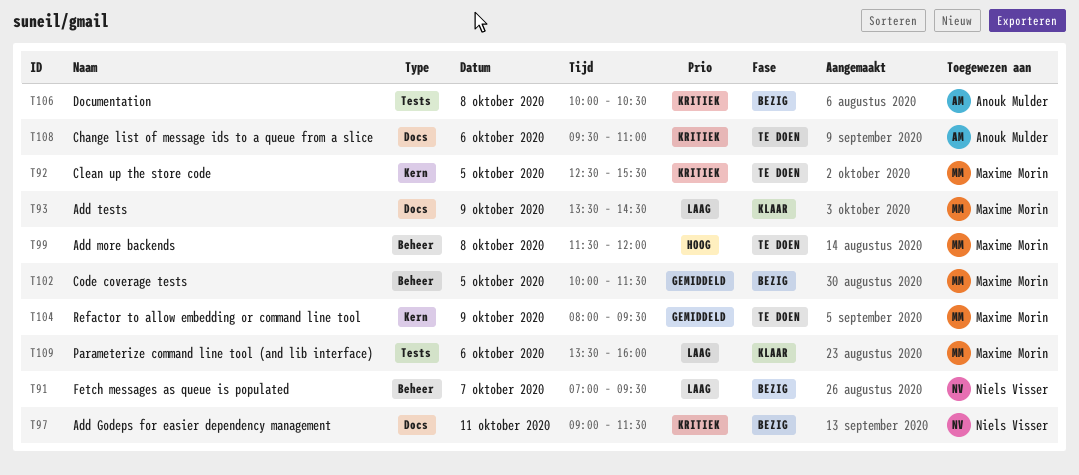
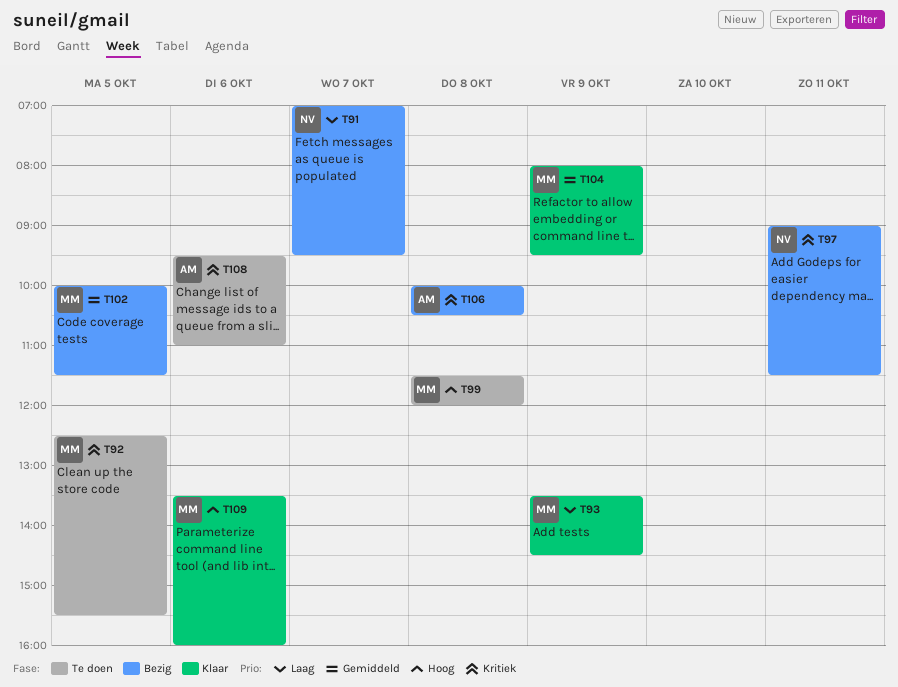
T104, status: Te doen -> Klaar
T109, priority: Laag -> Hoog

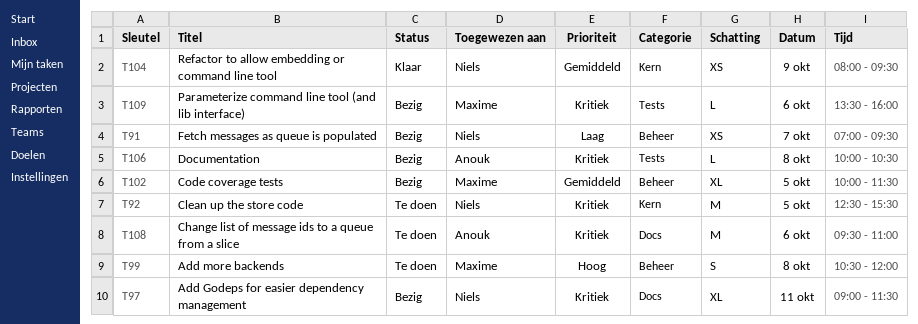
T92, owner: Maxime -> Niels
T93: present -> none
T99, begins: 11:30 -> 10:30
T104, owner: Maxime -> Niels
T109, status: Klaar -> Bezig
T109, priority: Hoog -> Kritiek

